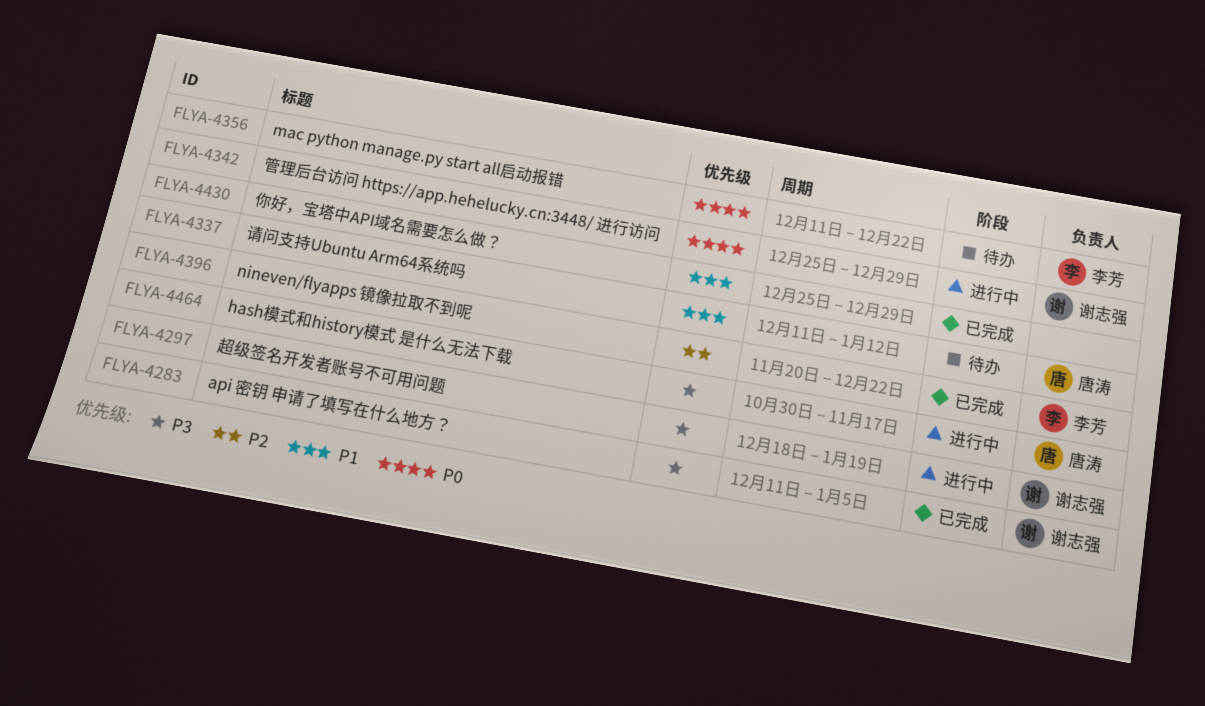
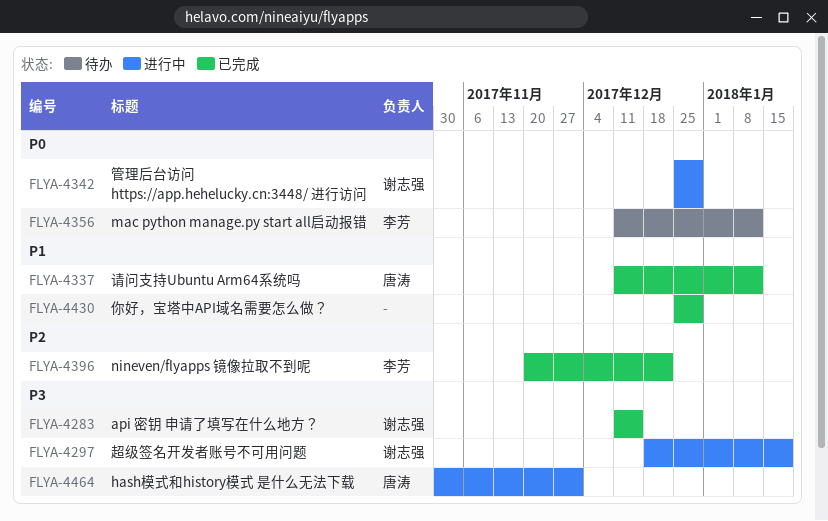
FLYA-4283, due: Jan 5 -> Dec 15
FLYA-4337, status: 待办 -> 已完成
FLYA-4356, due: Dec 22 -> Jan 12
FLYA-4464, due: Nov 17 -> Dec 1

